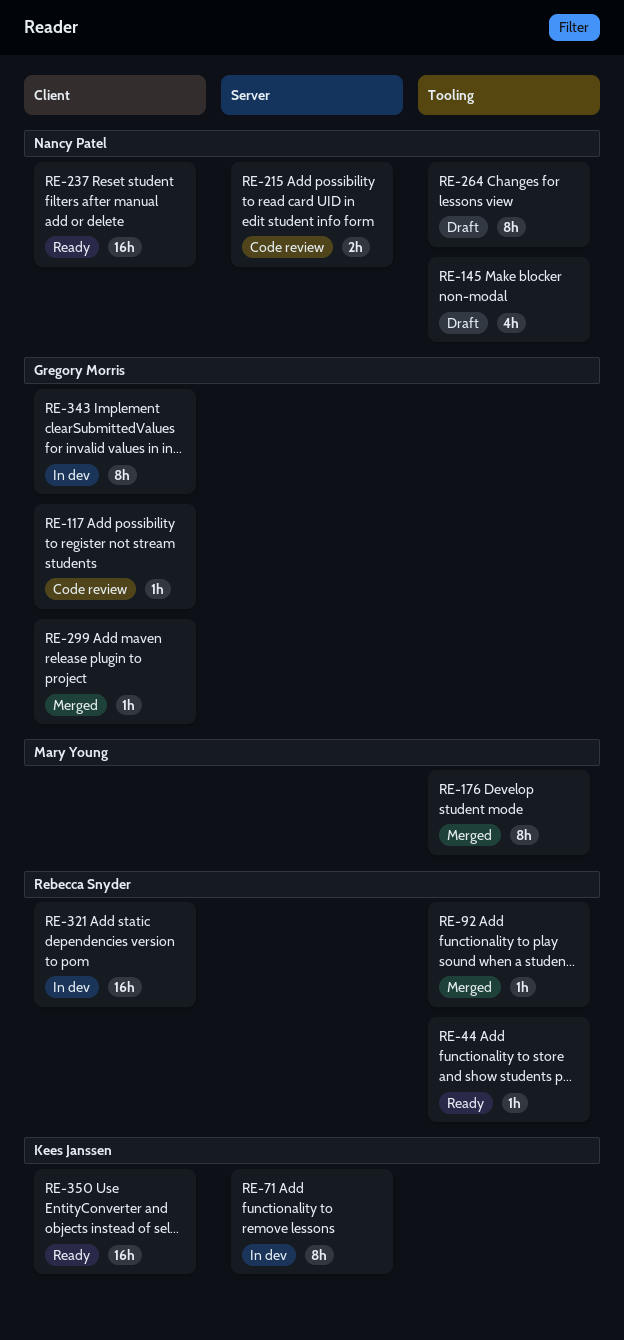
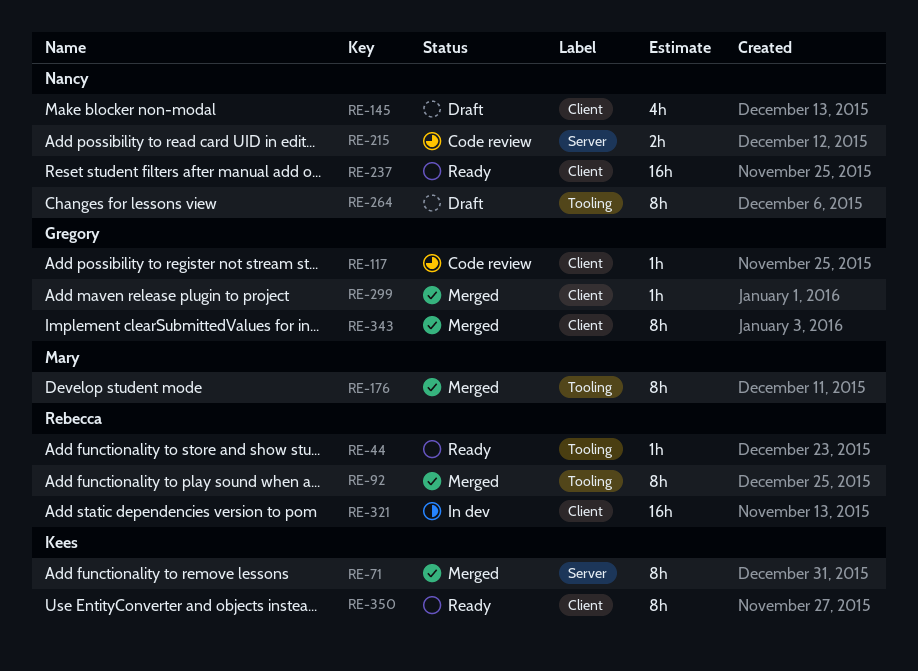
RE-71, status: In dev -> Merged
RE-92, estimate: 1h -> 8h
RE-145, label: Tooling -> Client
RE-343, status: In dev -> Merged
RE-350, estimate: 16h -> 8h

